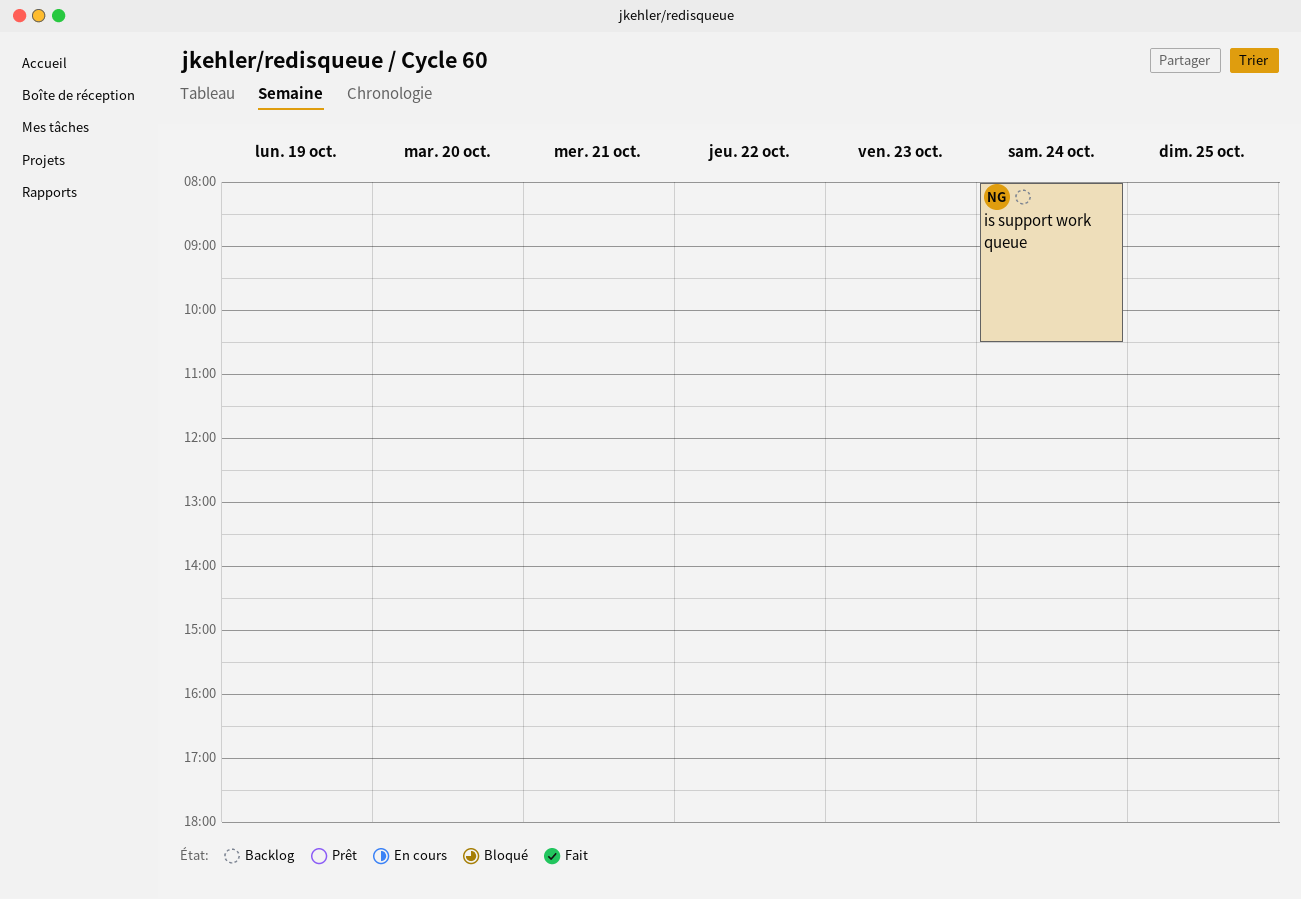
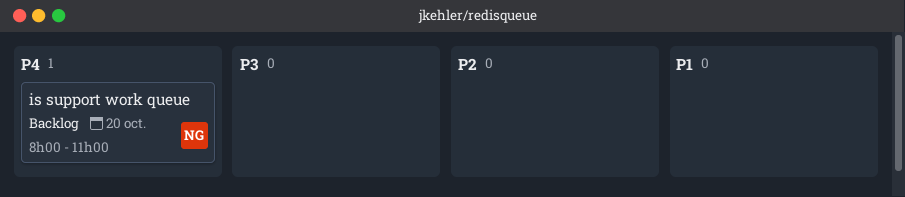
is support work queue, day: Oct 24 -> Oct 20
is support work queue, ends: 10:30 -> 11:00

